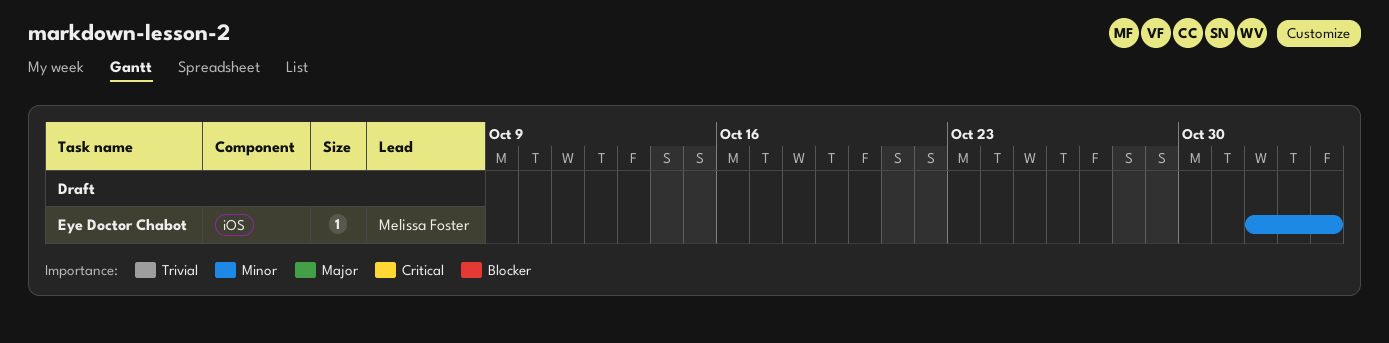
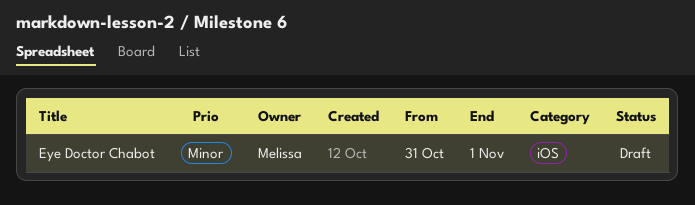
Eye Doctor Chabot, start: Nov 1 -> Oct 31
Eye Doctor Chabot, due: Nov 3 -> Nov 1

